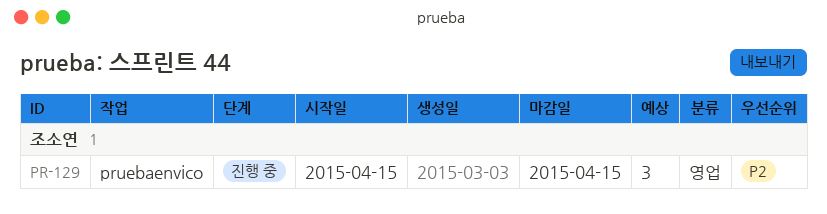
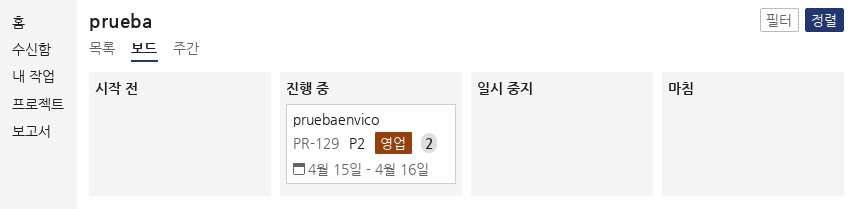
PR-129, estimate: 3 -> 2
PR-129, due: Apr 15 -> Apr 16

